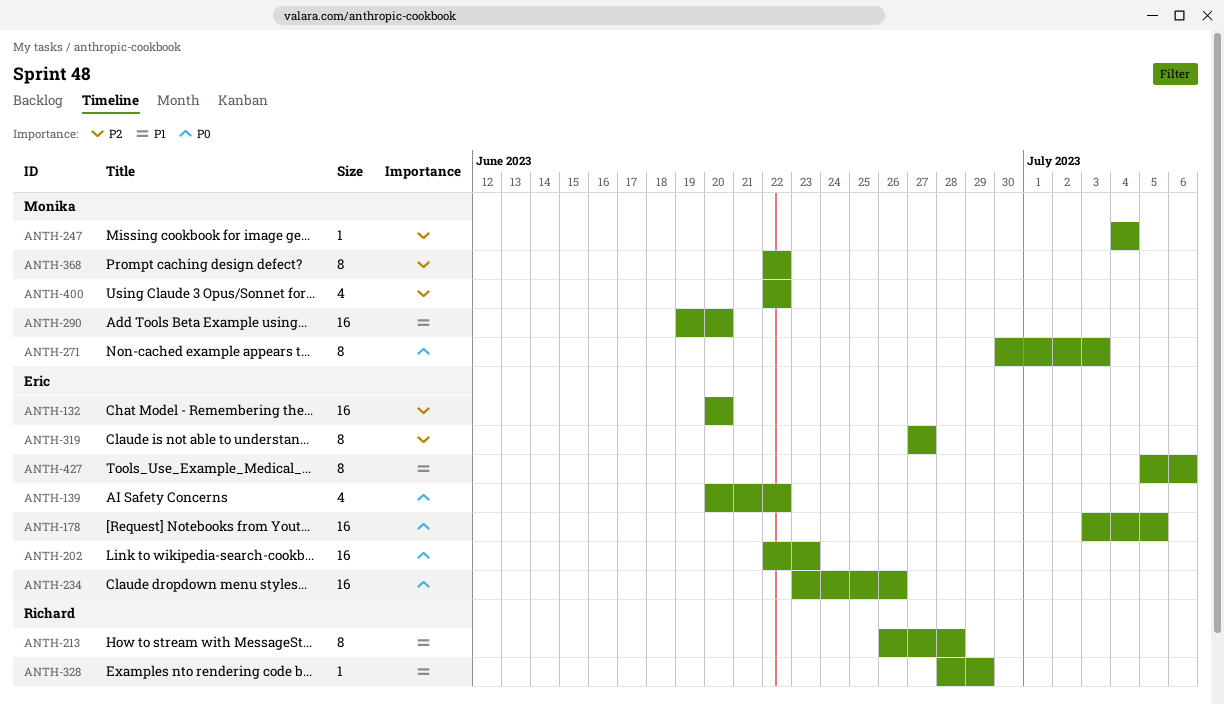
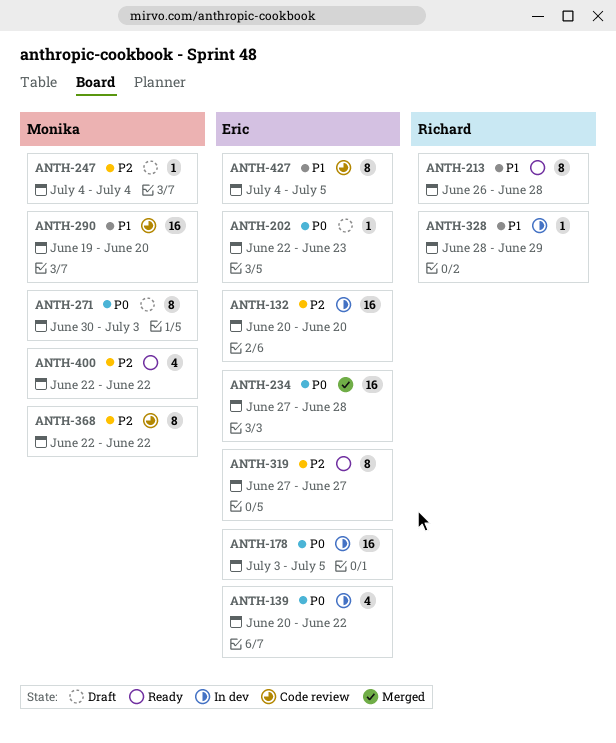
ANTH-202, estimate: 16 -> 1
ANTH-234, start: Jun 23 -> Jun 27
ANTH-234, due: Jun 26 -> Jun 28
ANTH-427, start: Jul 5 -> Jul 4
ANTH-427, due: Jul 6 -> Jul 5

